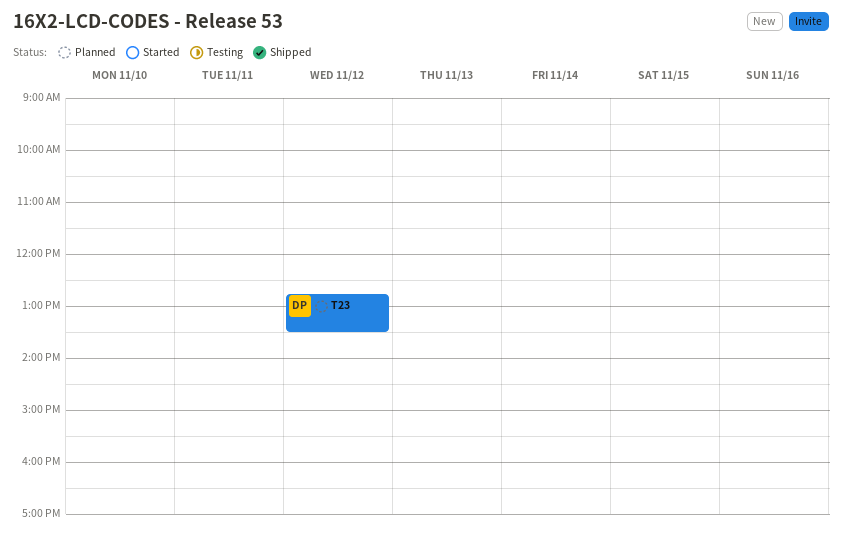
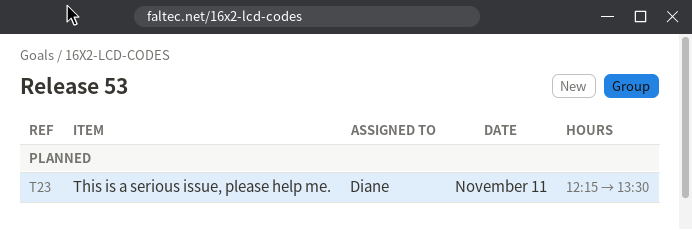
T23, day: Nov 12 -> Nov 11
T23, begins: 12:45 -> 12:15

